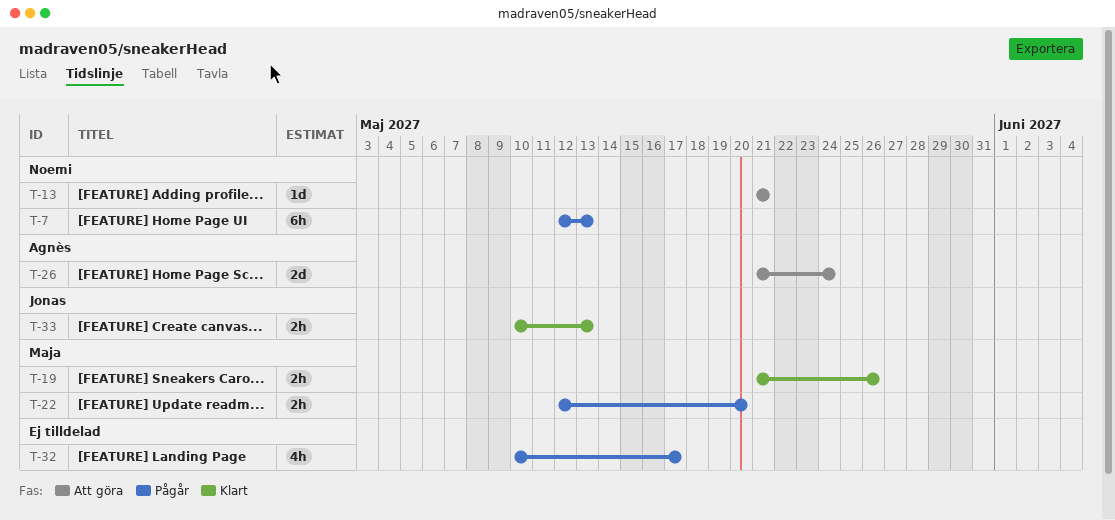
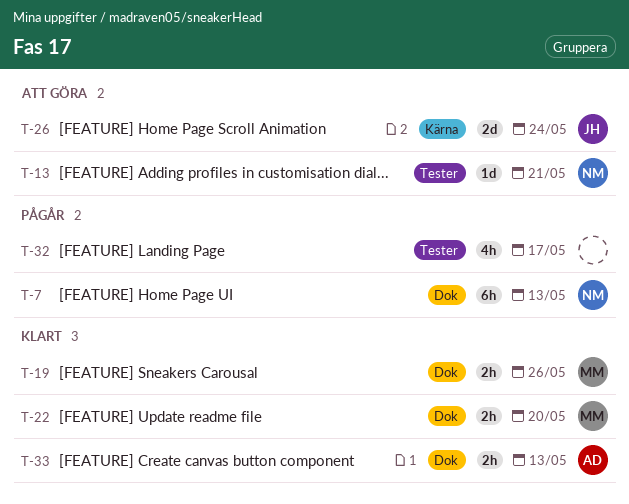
T-22, status: Pågår -> Klart
T-26, owner: Agnès -> Jonas
T-33, owner: Jonas -> Agnès

